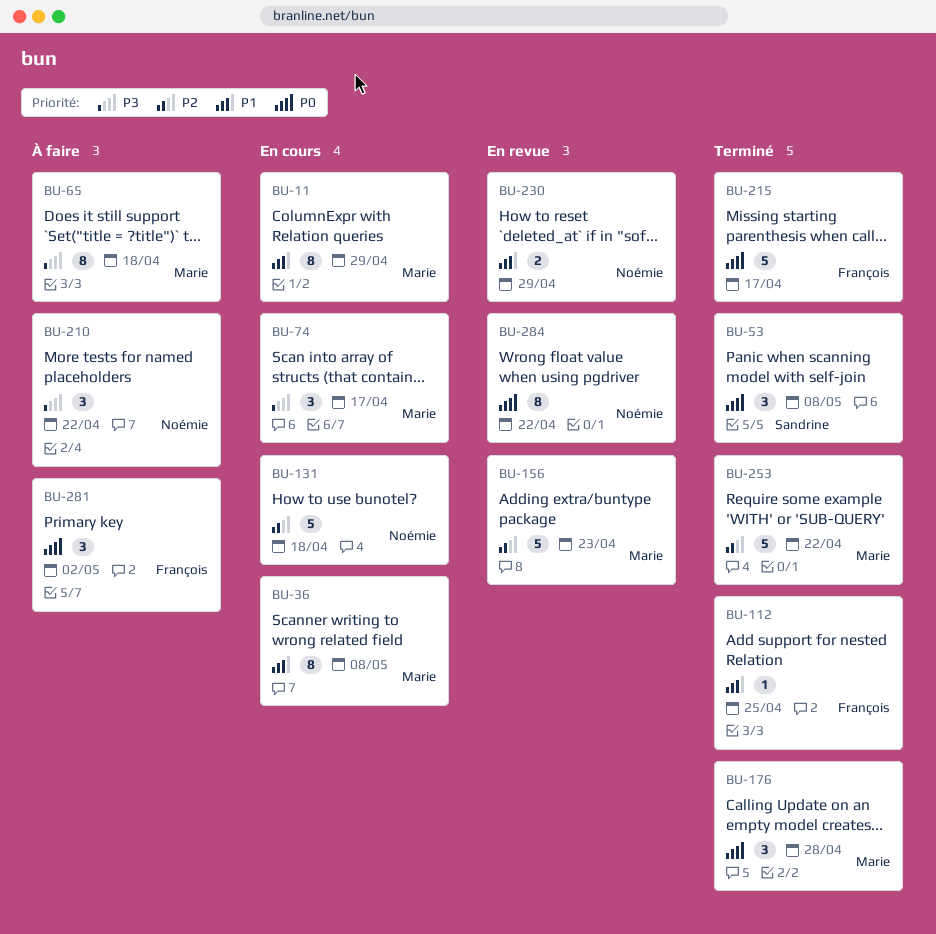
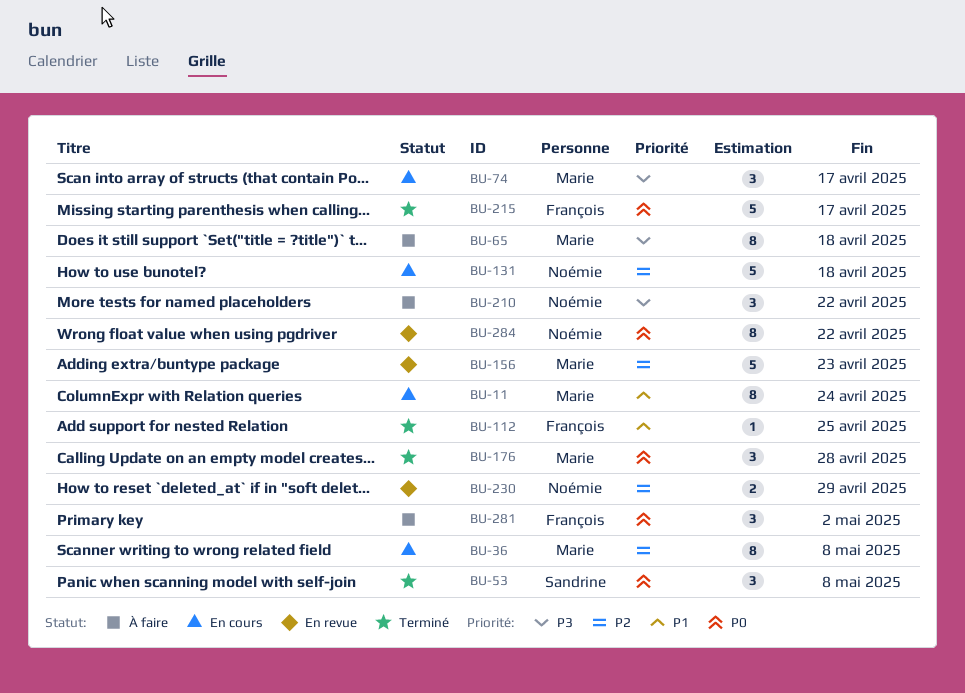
BU-11, due: Apr 29 -> Apr 24
BU-36, priority: P1 -> P2
BU-230, priority: P1 -> P2
BU-253: present -> none

